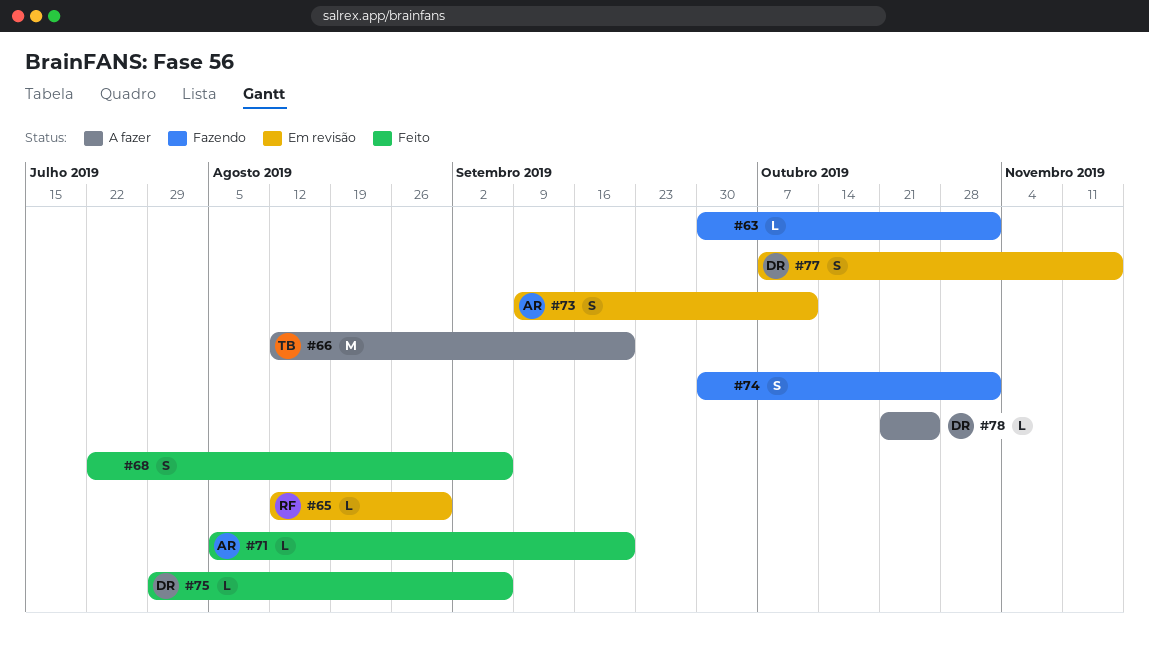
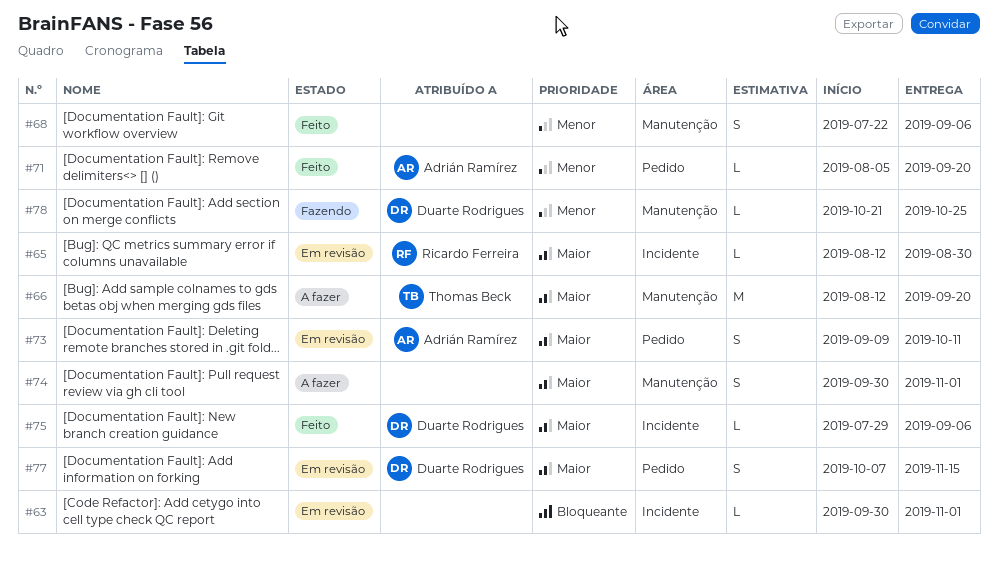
#63, status: Fazendo -> Em revisão
#74, status: Fazendo -> A fazer
#78, status: A fazer -> Fazendo

